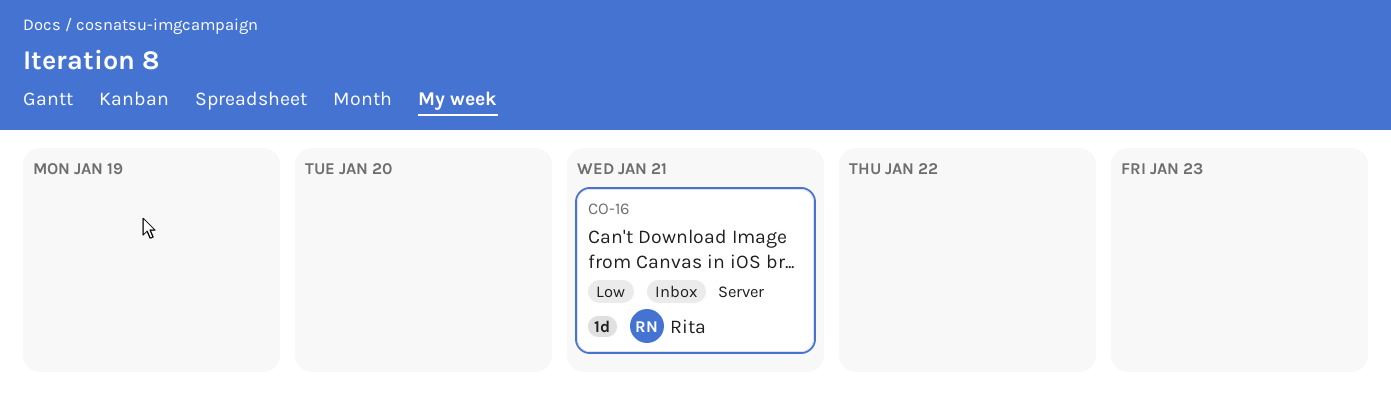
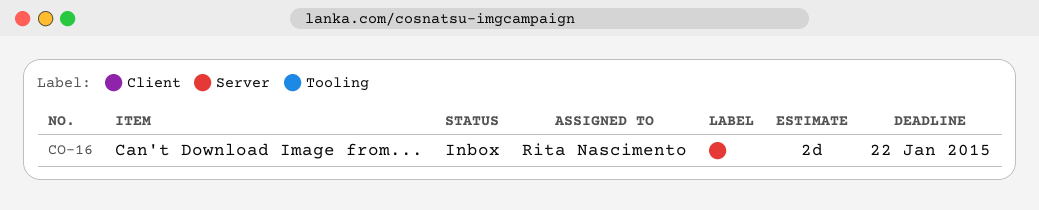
CO-16, estimate: 1d -> 2d
CO-16, due: Jan 21 -> Jan 22

